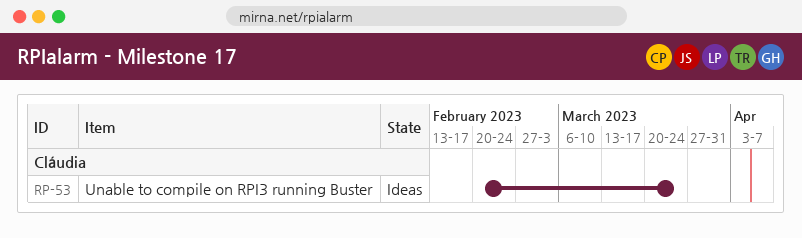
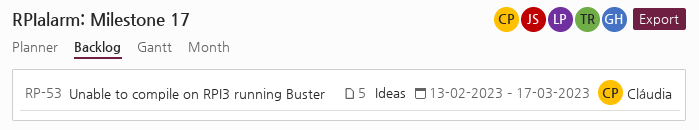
RP-53, start: Feb 20 -> Feb 13
RP-53, due: Mar 24 -> Mar 17

